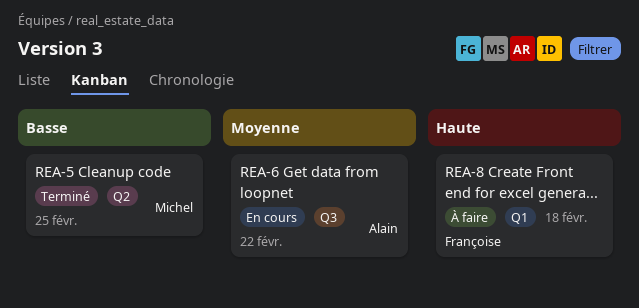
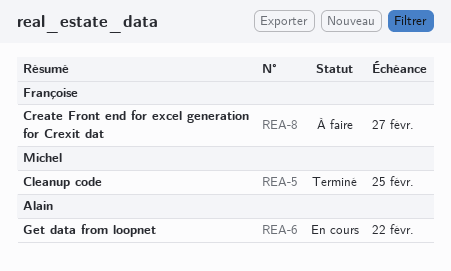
REA-8, due: Feb 18 -> Feb 27

